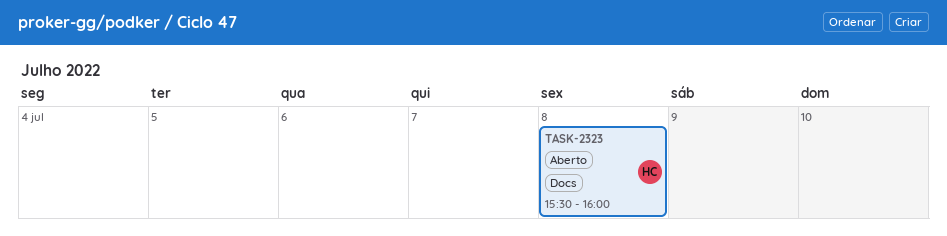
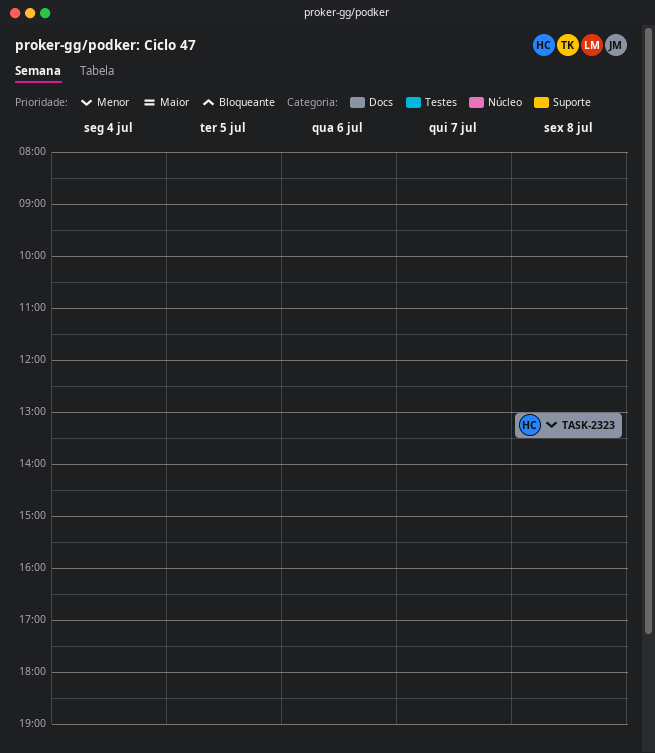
TASK-2323, begins: 15:30 -> 13:00
TASK-2323, ends: 16:00 -> 13:30

